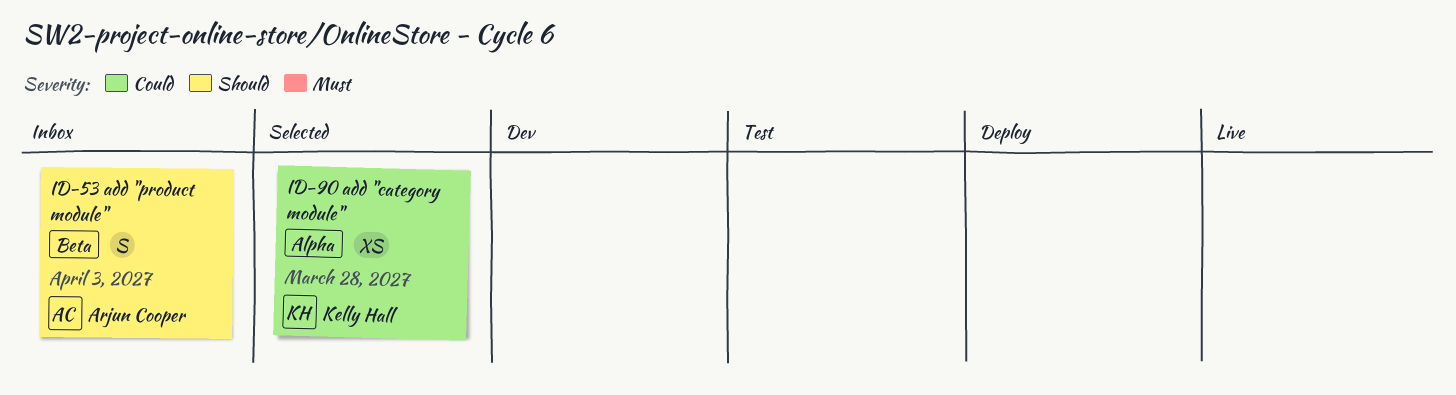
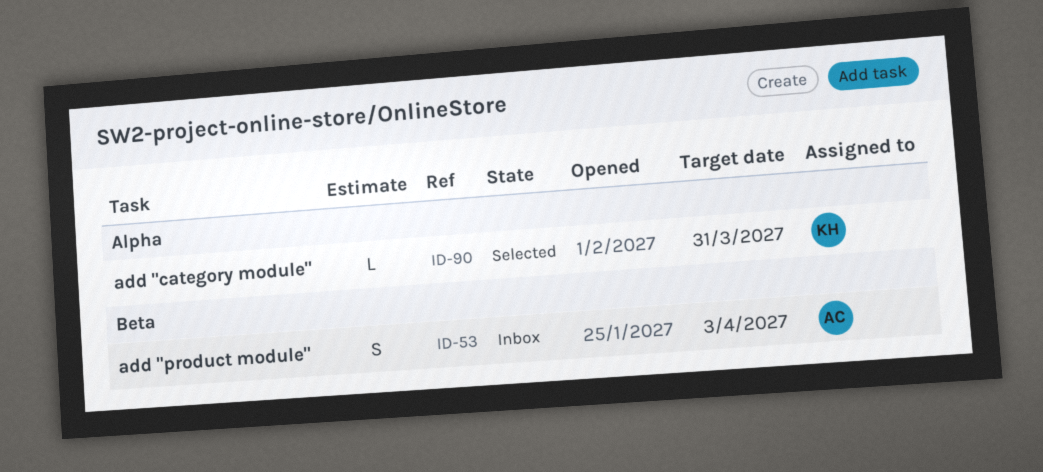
ID-90, estimate: XS -> L
ID-90, due: Mar 28 -> Mar 31

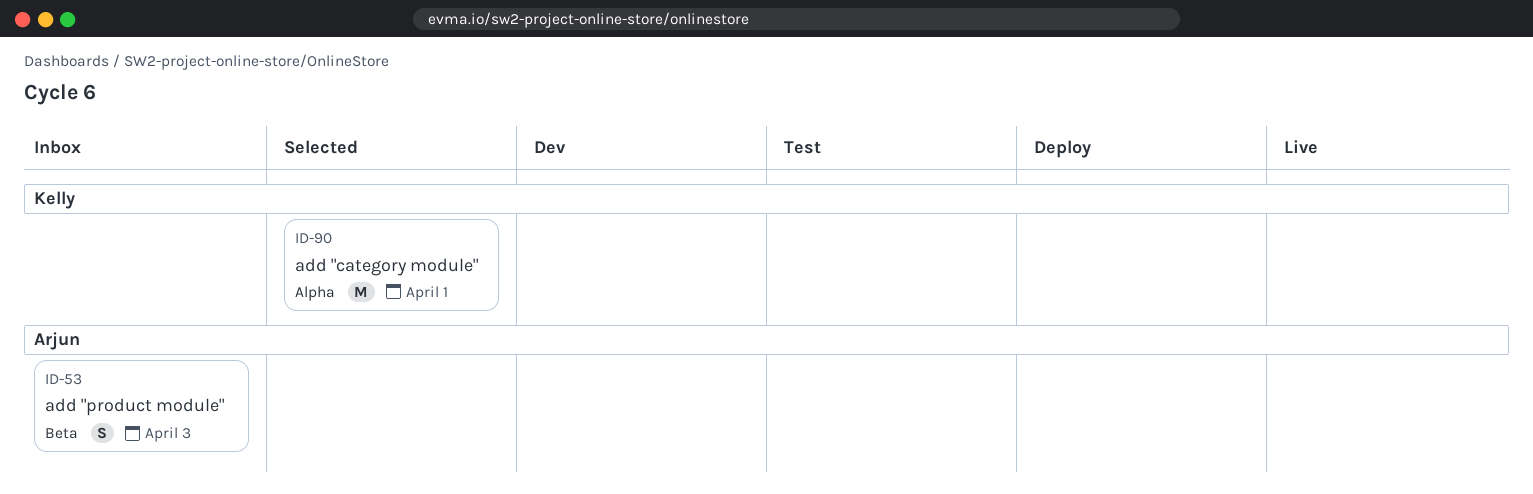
ID-90, estimate: L -> M
ID-90, due: Mar 31 -> Apr 1

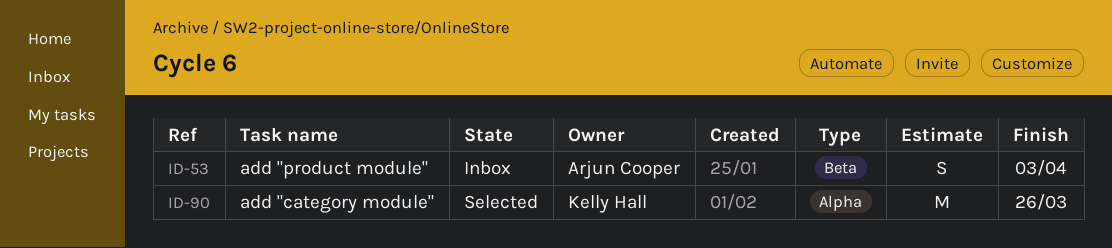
ID-90, due: Apr 1 -> Mar 26

